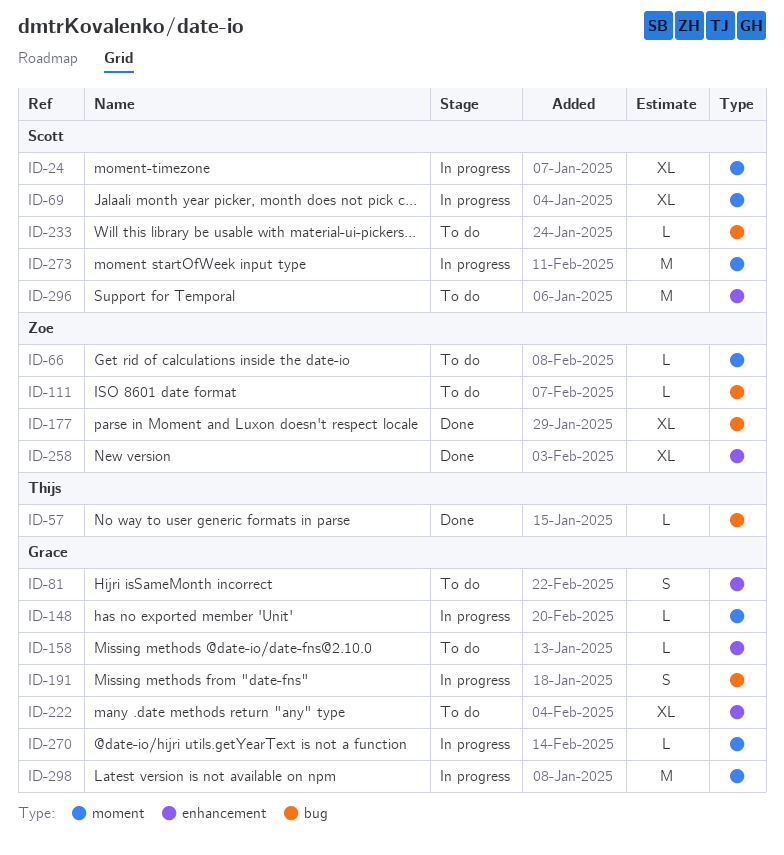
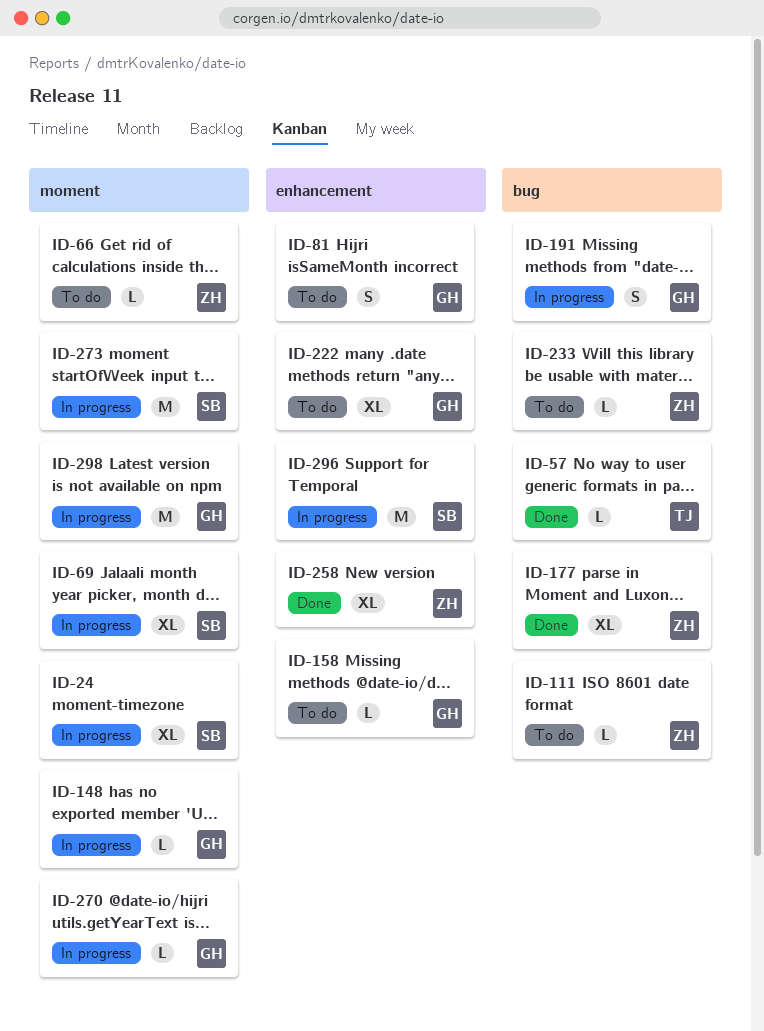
ID-233, owner: Scott -> Zoe
ID-296, status: To do -> In progress

